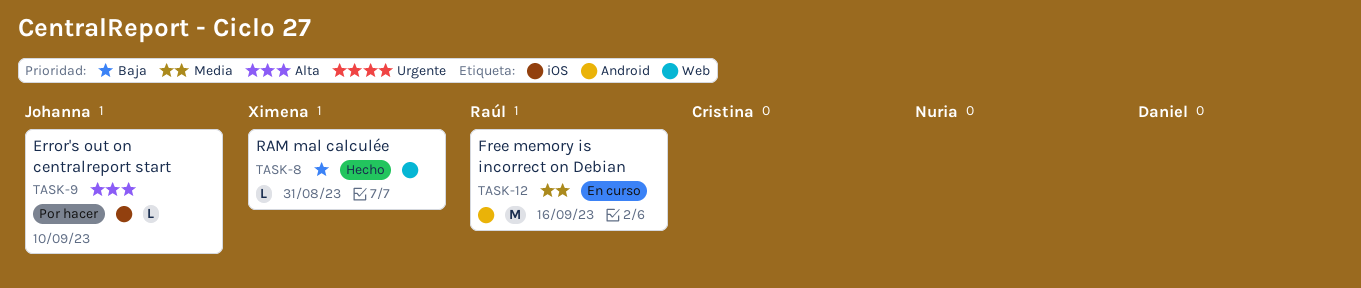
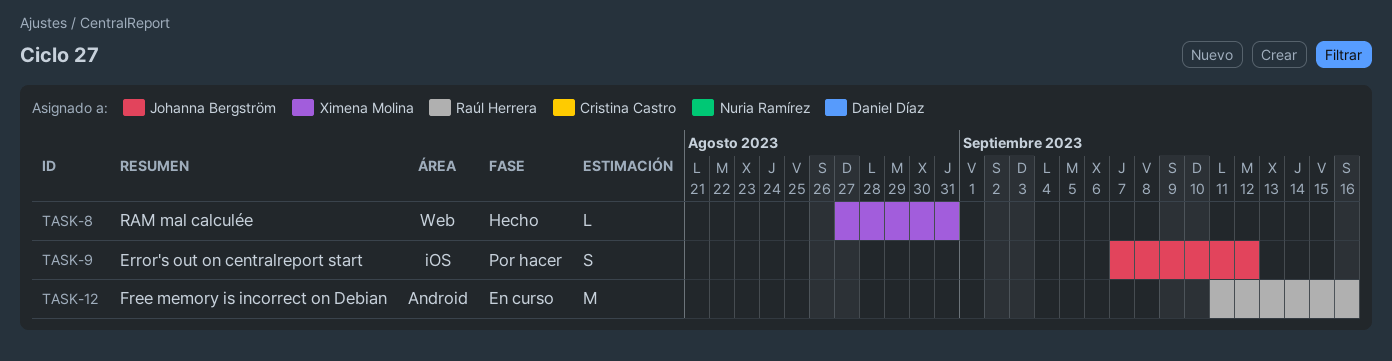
TASK-9, estimate: L -> S
TASK-9, due: Sep 10 -> Sep 12

